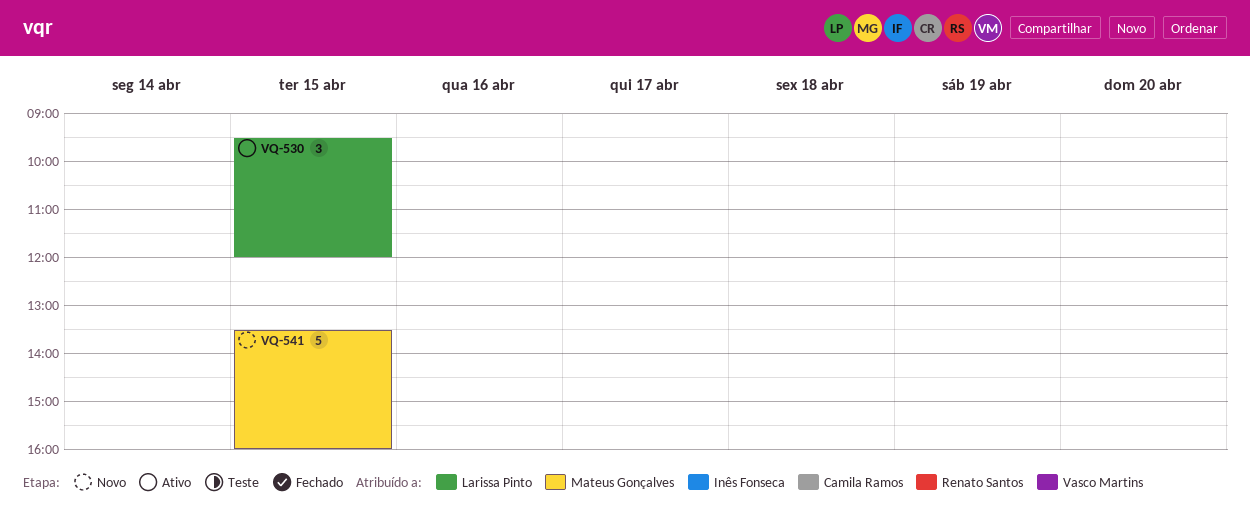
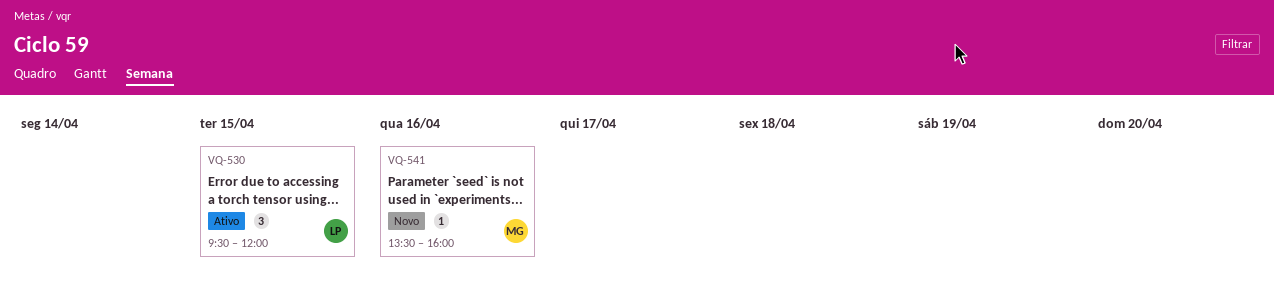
VQ-541, estimate: 5 -> 1
VQ-541, day: Apr 15 -> Apr 16

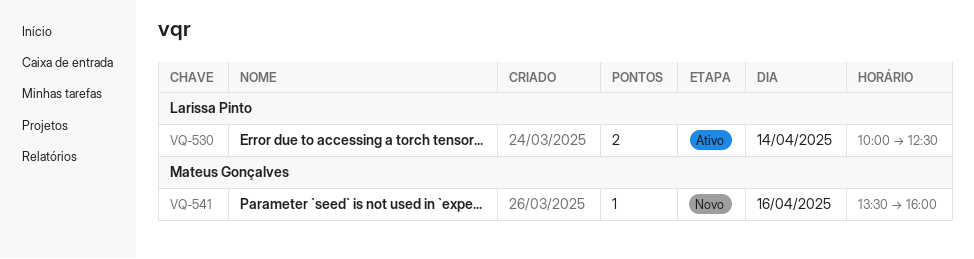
VQ-530, estimate: 3 -> 2
VQ-530, day: Apr 15 -> Apr 14
VQ-530, begins: 09:30 -> 10:00
VQ-530, ends: 12:00 -> 12:30

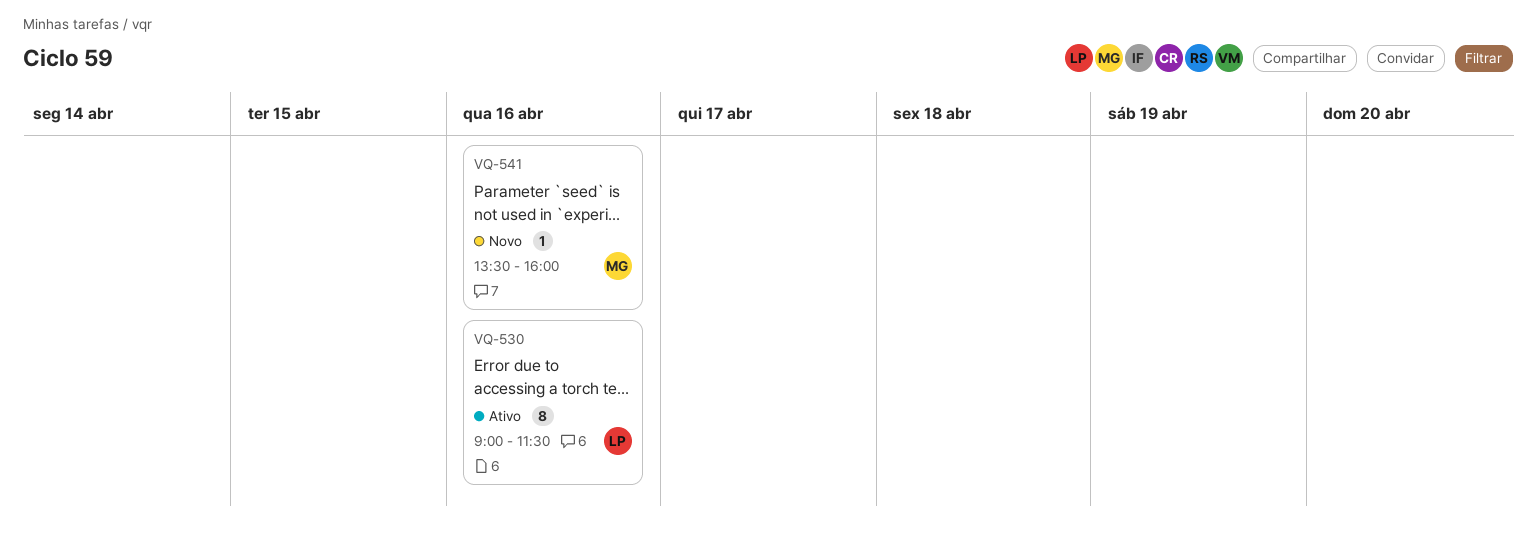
VQ-530, estimate: 2 -> 8
VQ-530, day: Apr 14 -> Apr 16
VQ-530, begins: 10:00 -> 09:00
VQ-530, ends: 12:30 -> 11:30

